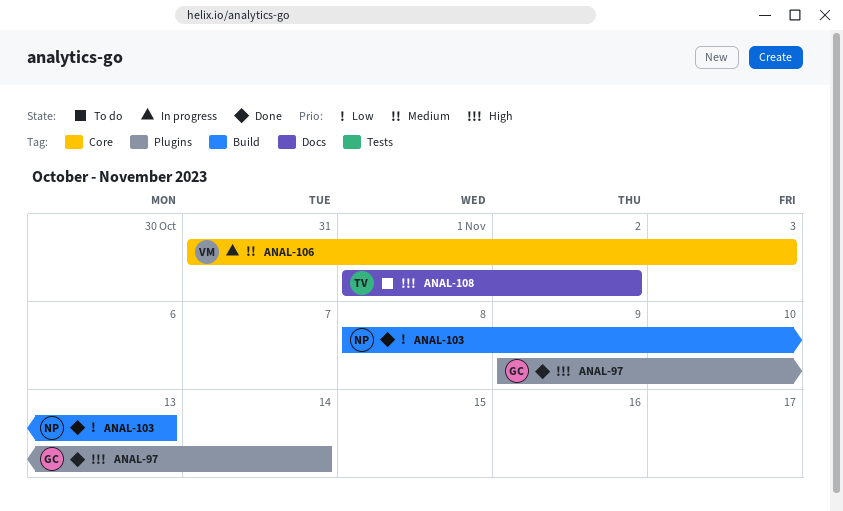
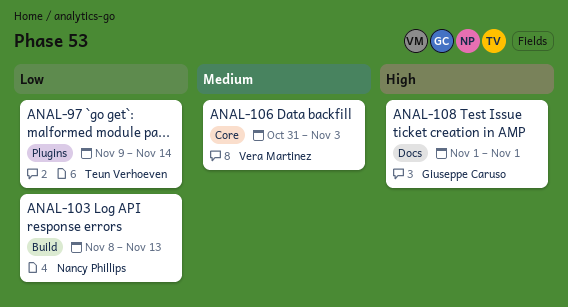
ANAL-97, owner: Giuseppe Caruso -> Teun Verhoeven
ANAL-97, priority: High -> Low
ANAL-108, owner: Teun Verhoeven -> Giuseppe Caruso
ANAL-108, due: Nov 2 -> Nov 1

